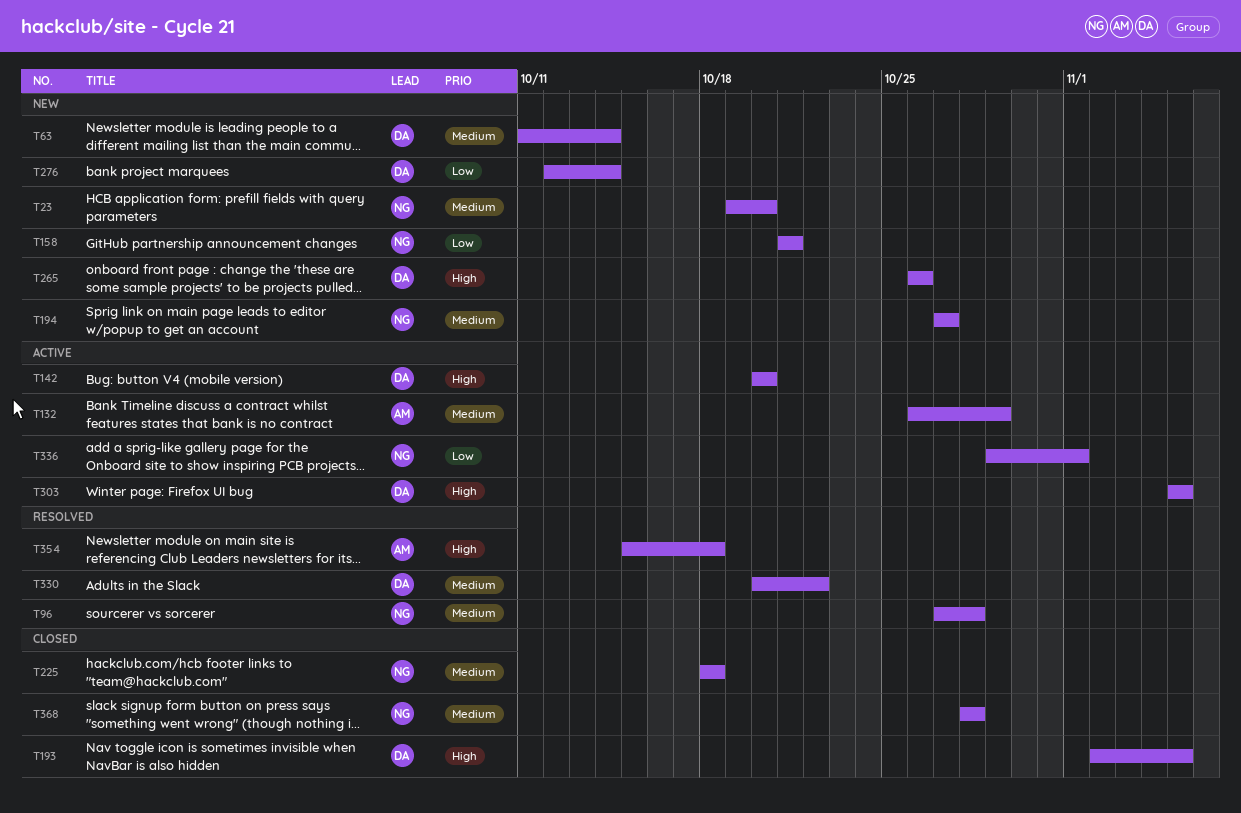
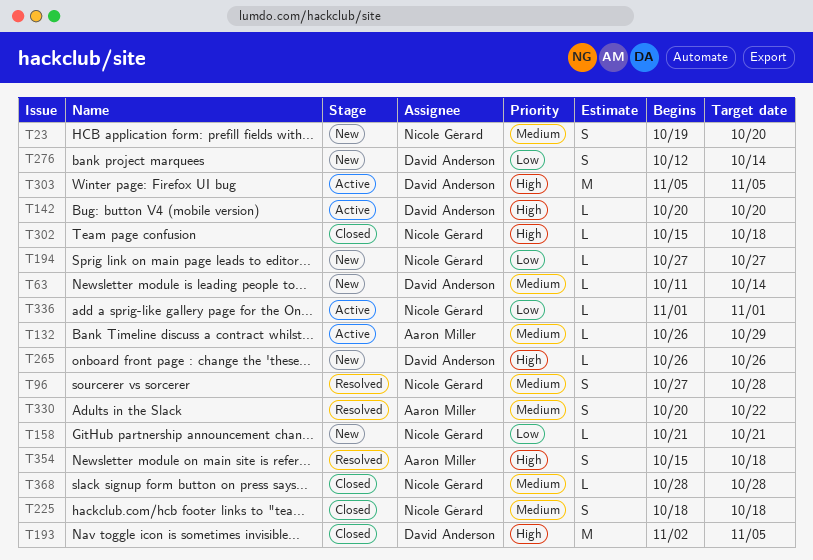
T194, priority: Medium -> Low
T302: none -> present
T330, owner: David Anderson -> Aaron Miller
T336, start: Oct 29 -> Nov 1

